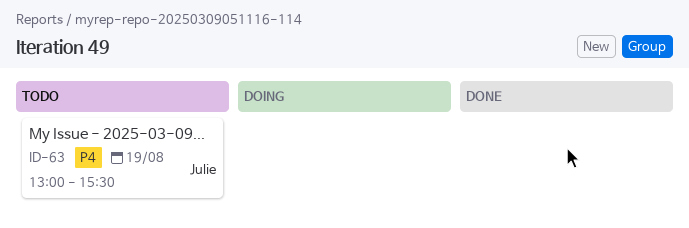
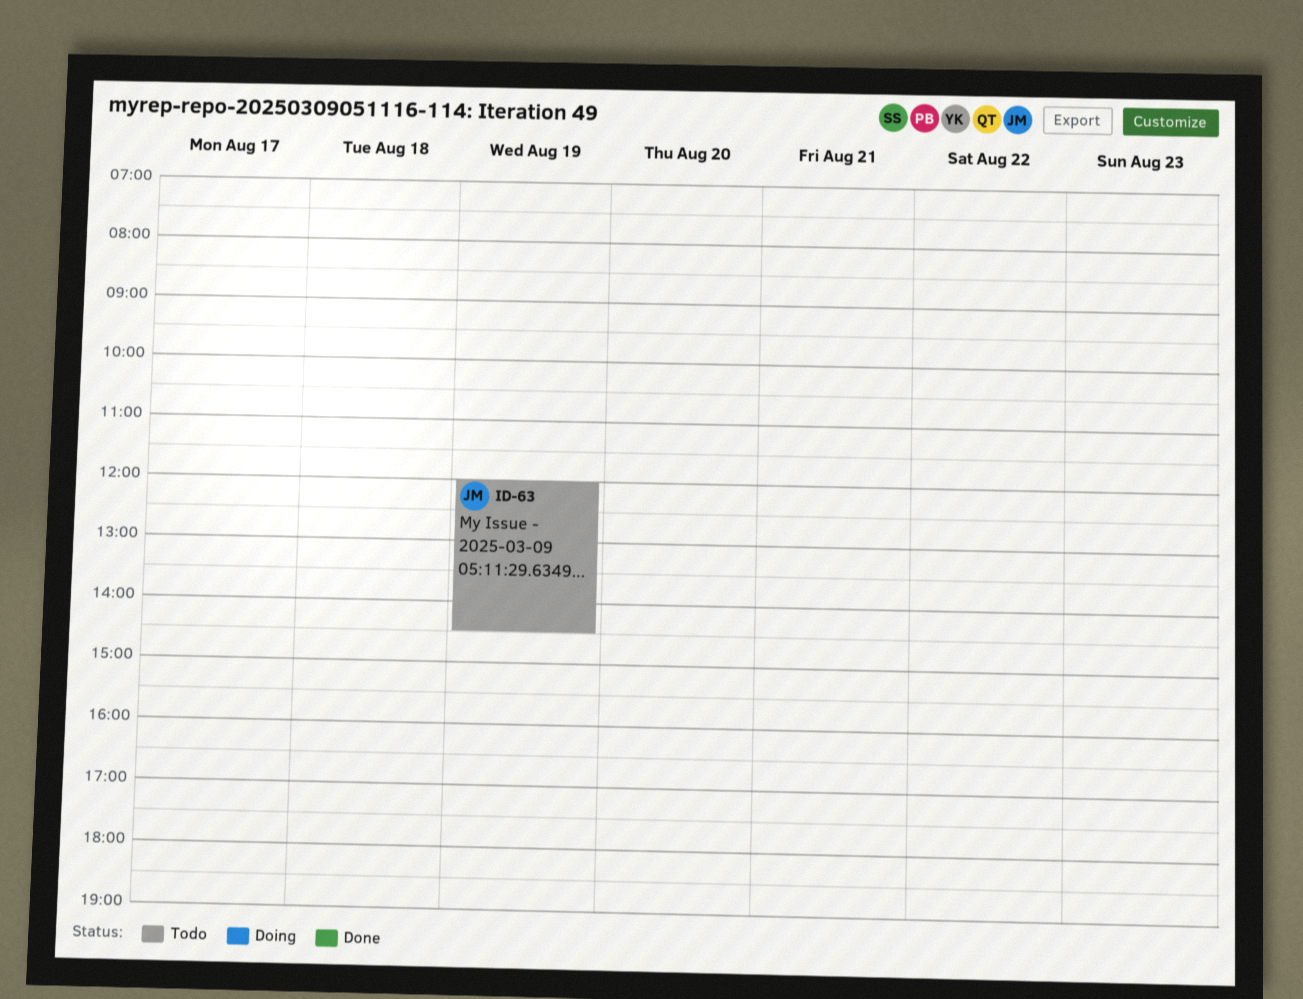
ID-63, begins: 13:00 -> 12:00
ID-63, ends: 15:30 -> 14:30

